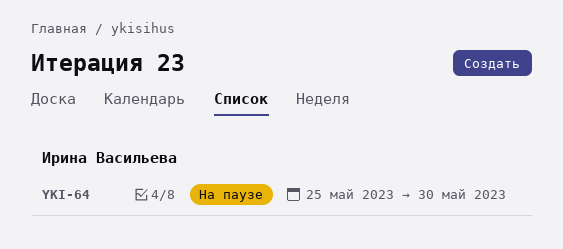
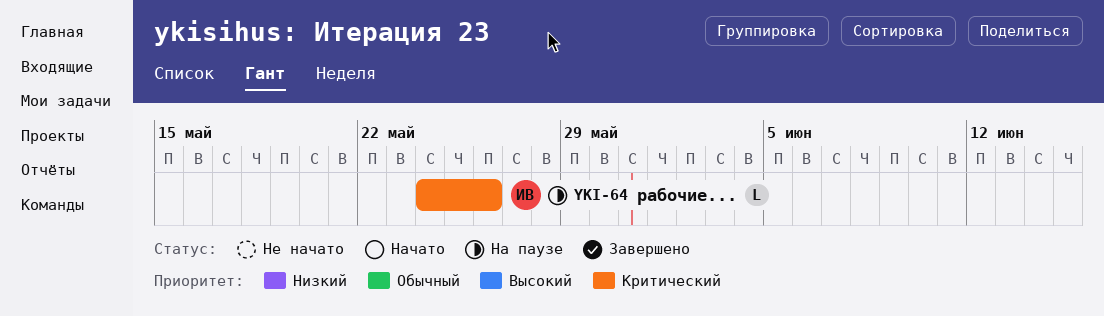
YKI-64, start: May 25 -> May 24
YKI-64, due: May 30 -> May 26

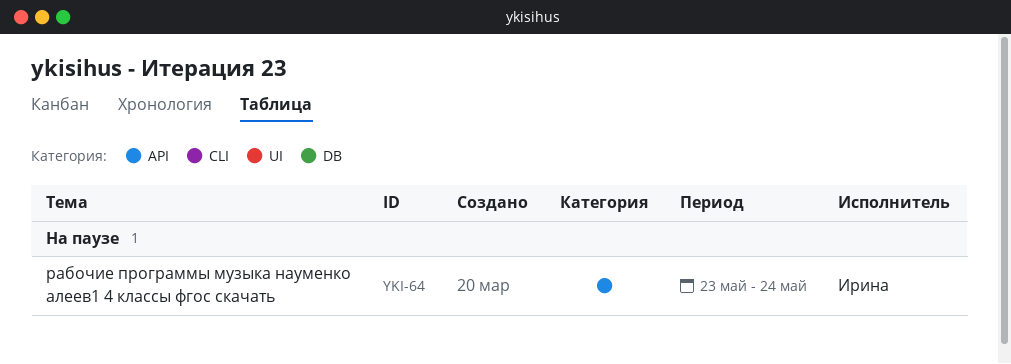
YKI-64, start: May 24 -> May 23
YKI-64, due: May 26 -> May 24

